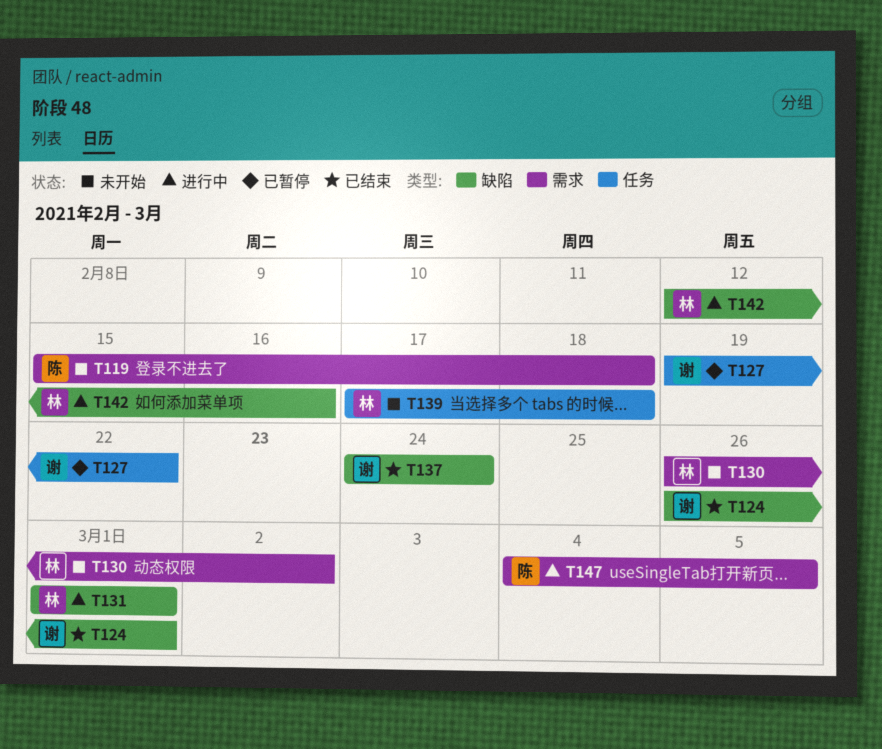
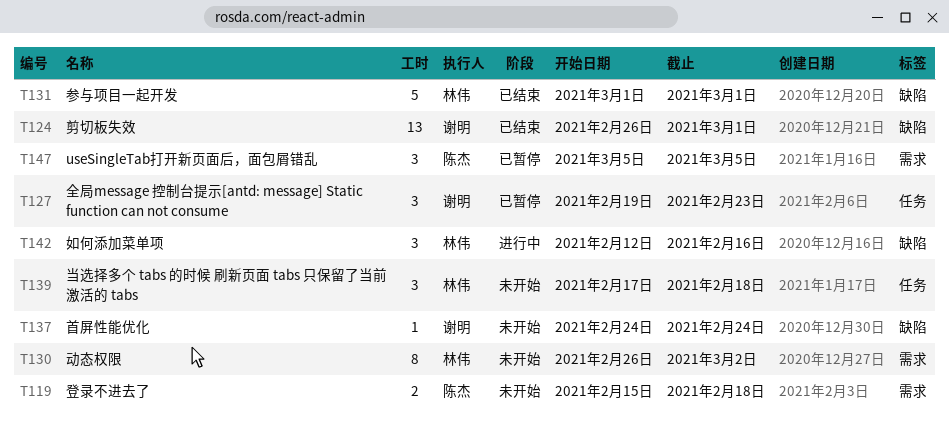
T127, due: Feb 22 -> Feb 23
T131, status: 进行中 -> 已结束
T137, status: 已结束 -> 未开始
T147, status: 进行中 -> 已暂停
T147, start: Mar 4 -> Mar 5

